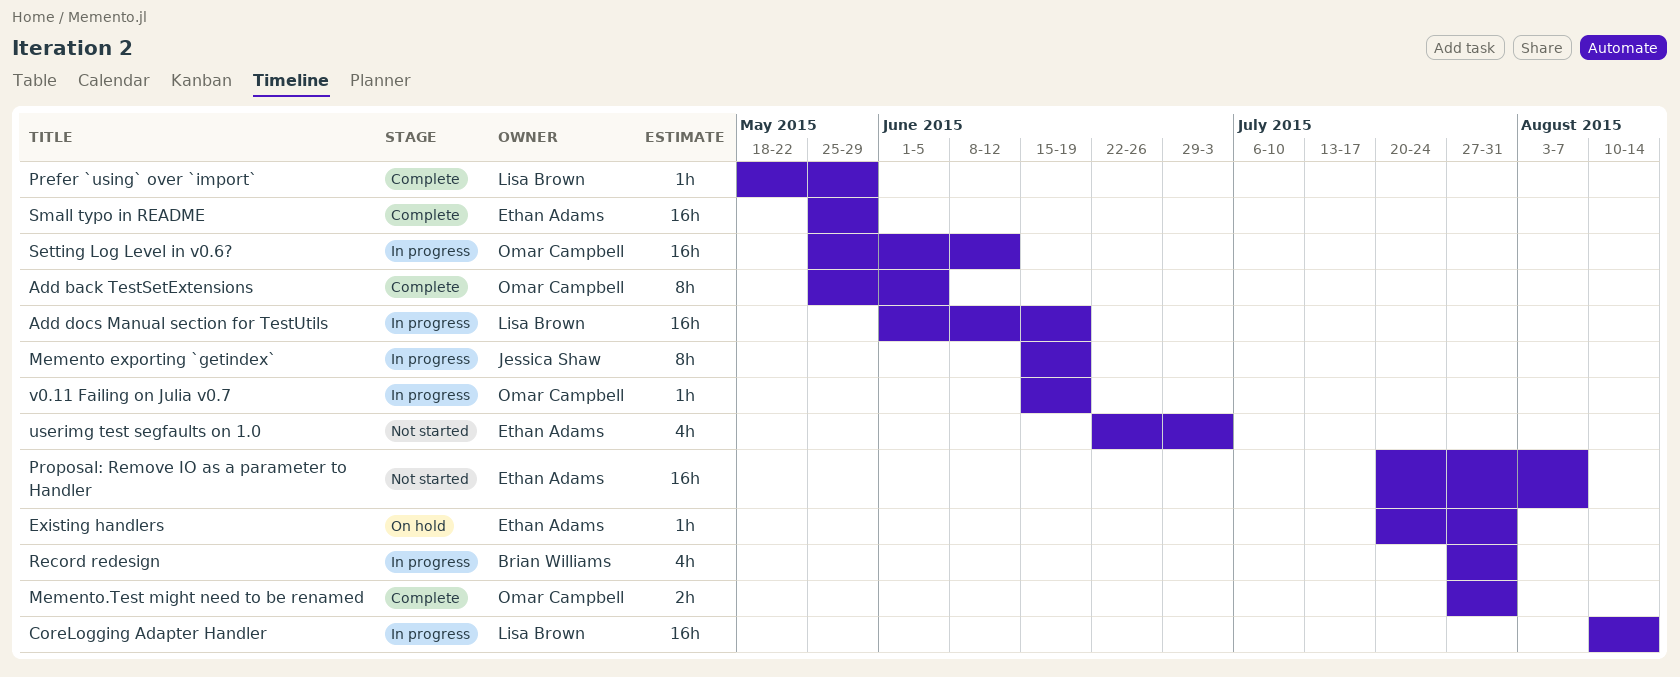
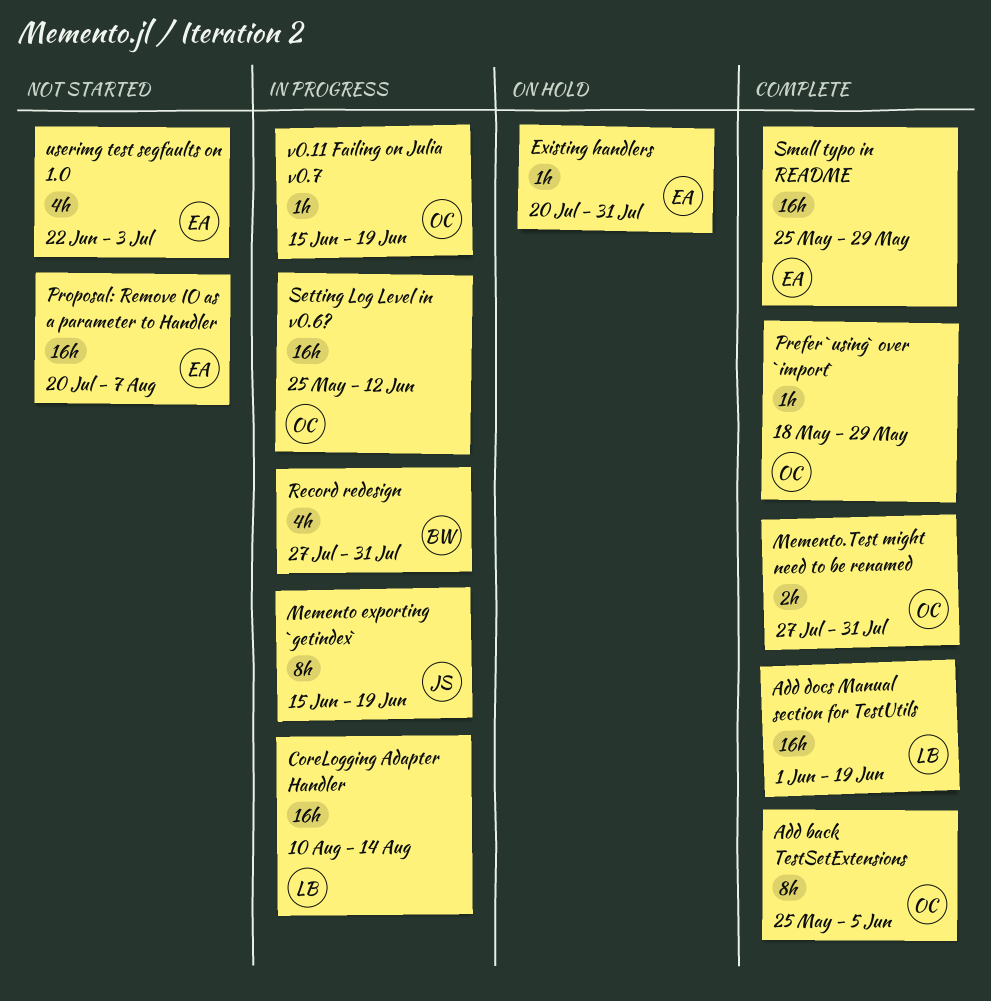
Add docs Manual section for TestUtils, status: In progress -> Complete
Prefer `using` over `import`, owner: Lisa Brown -> Omar Campbell

